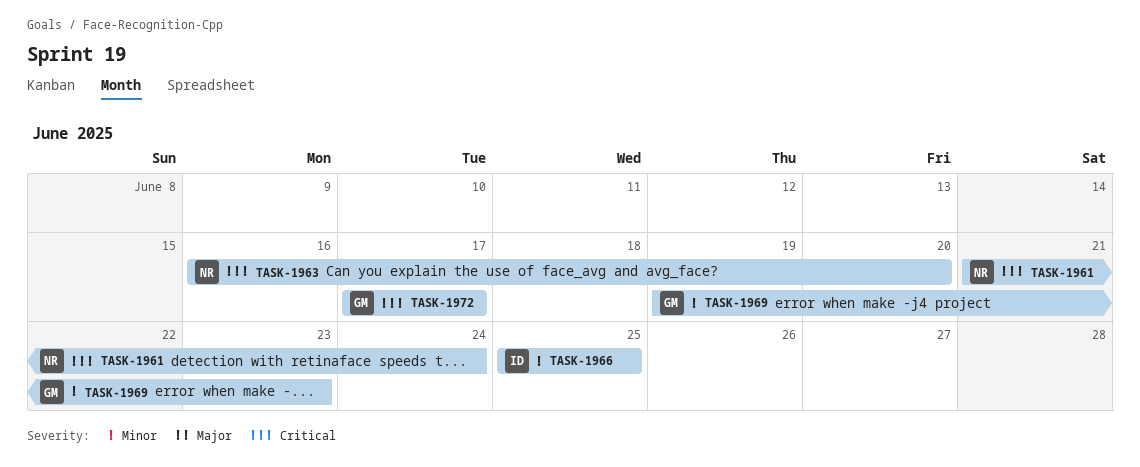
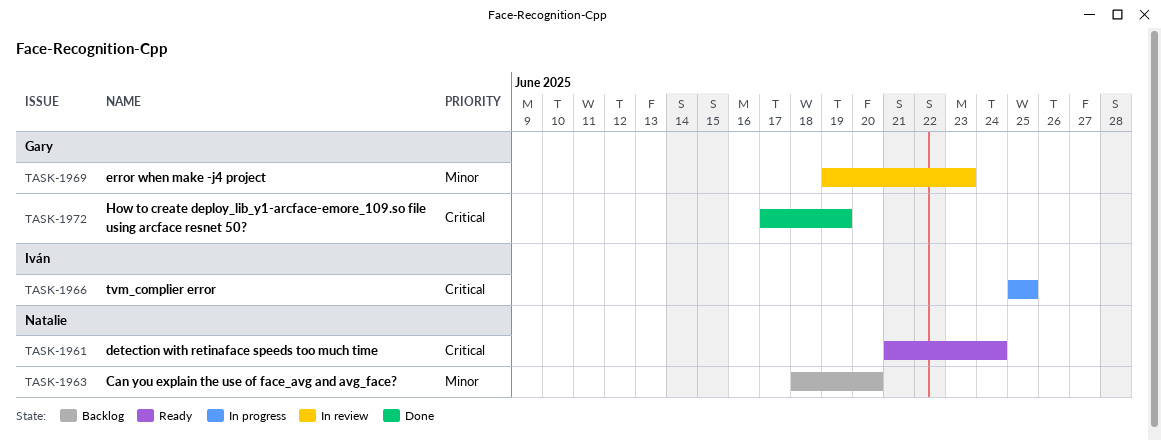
TASK-1963, priority: Critical -> Minor
TASK-1963, start: Jun 16 -> Jun 18
TASK-1966, priority: Minor -> Critical
TASK-1972, due: Jun 17 -> Jun 19

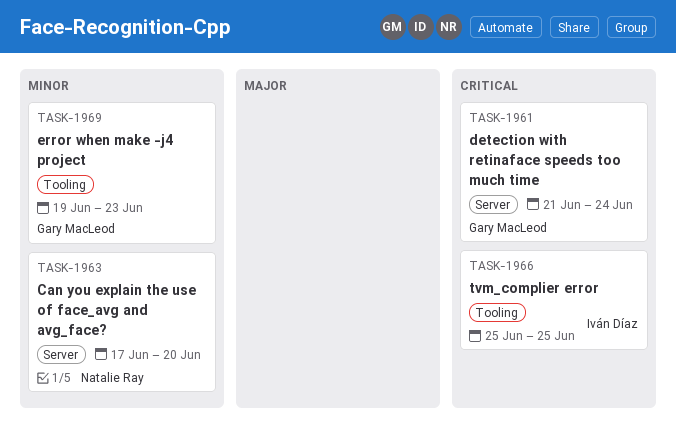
TASK-1961, owner: Natalie Ray -> Gary MacLeod
TASK-1963, start: Jun 18 -> Jun 17
TASK-1972: present -> none

